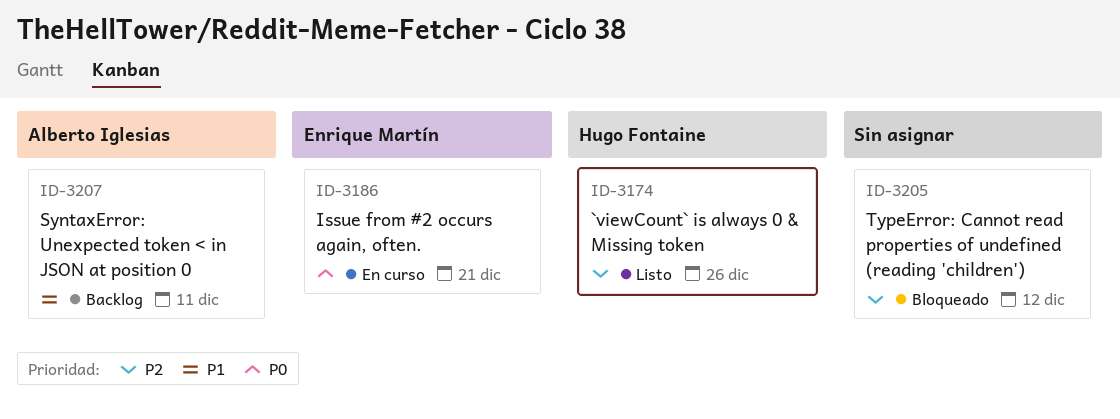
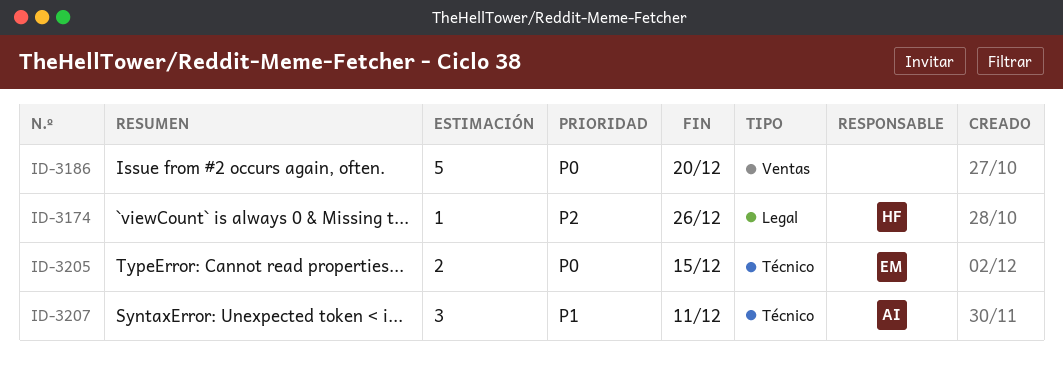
ID-3186, owner: Enrique Martín -> none
ID-3186, due: Dec 21 -> Dec 20
ID-3205, owner: none -> Enrique Martín
ID-3205, priority: P2 -> P0
ID-3205, due: Dec 12 -> Dec 15

